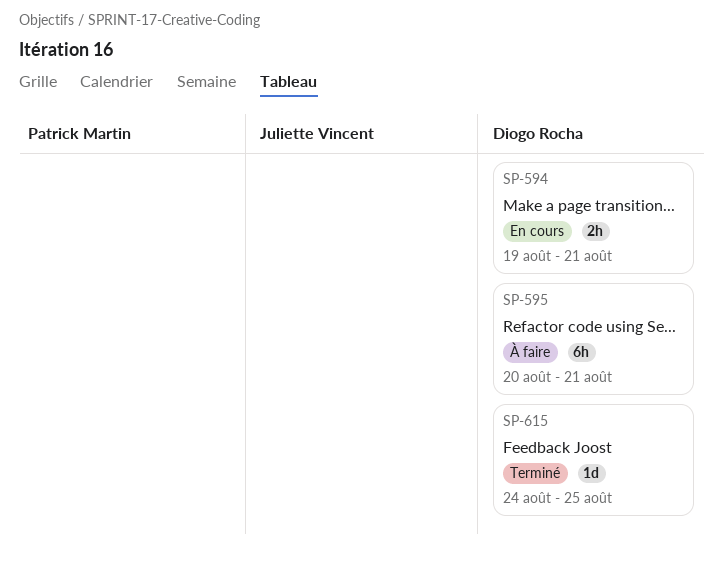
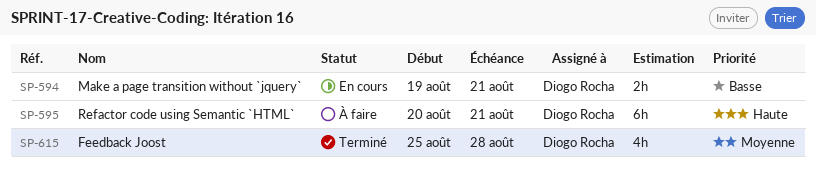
SP-615, estimate: 1d -> 4h
SP-615, start: Aug 24 -> Aug 25
SP-615, due: Aug 25 -> Aug 28

